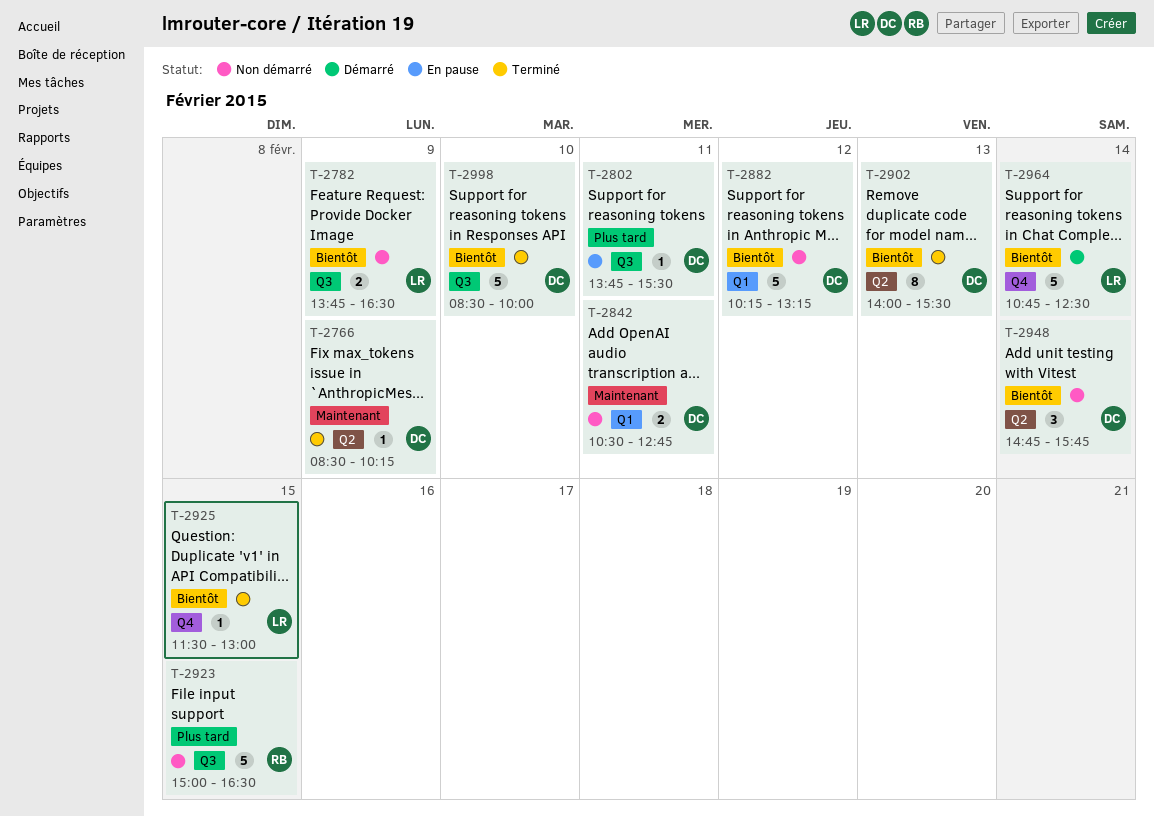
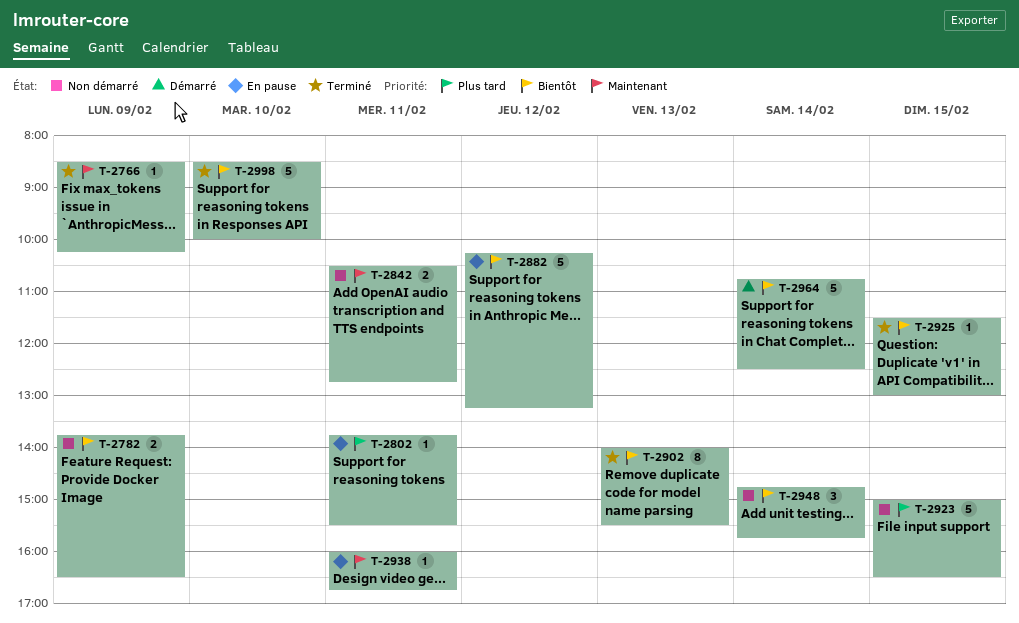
T-2882, status: Non démarré -> En pause
T-2938: none -> present

